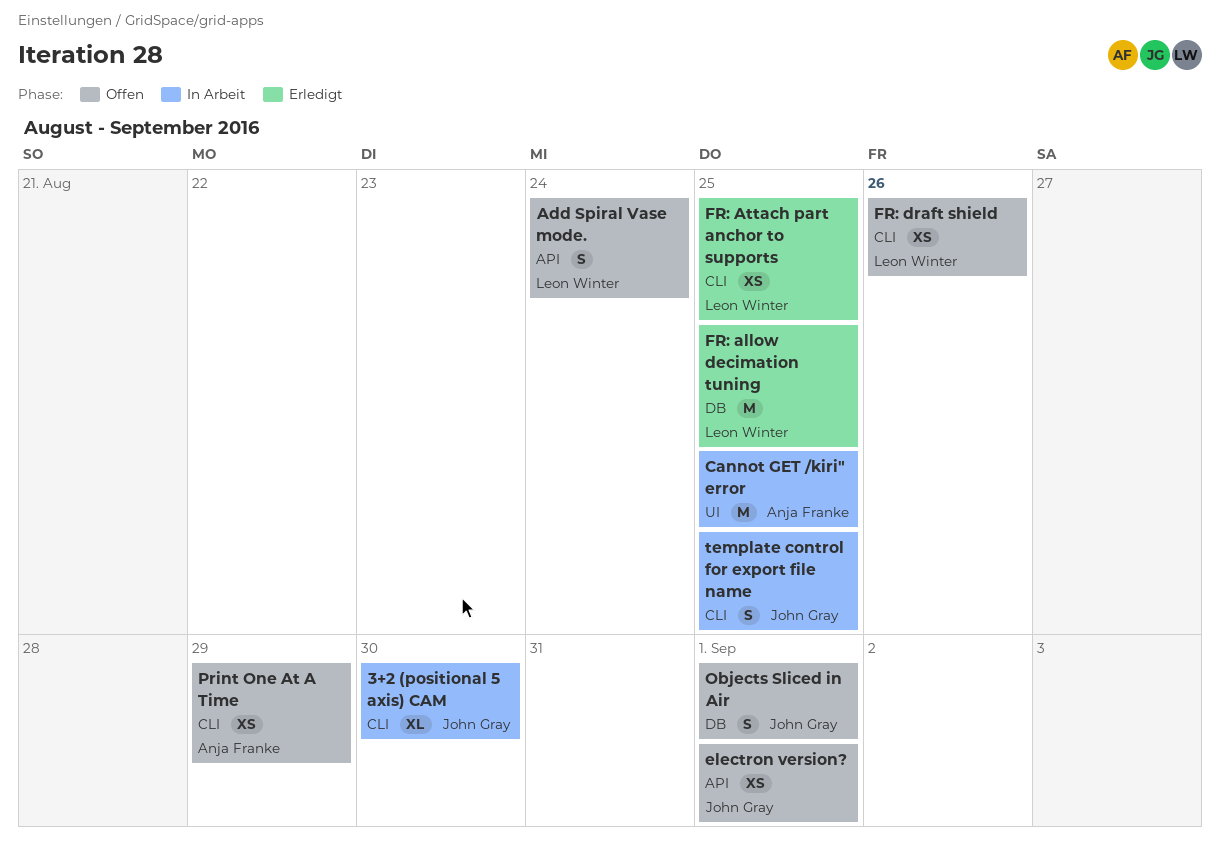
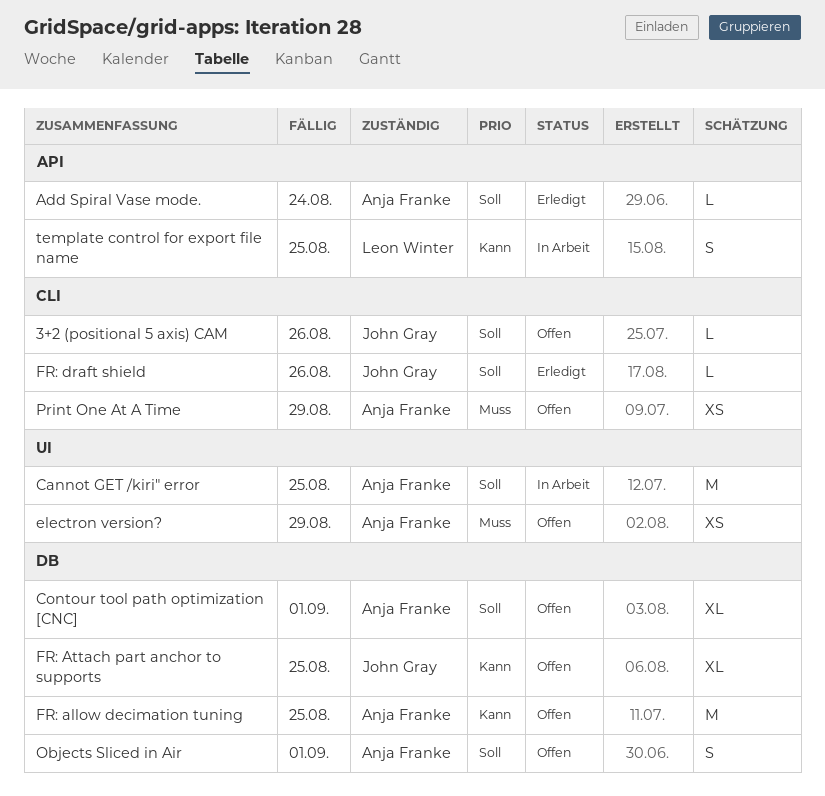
3+2 (positional 5 axis) CAM, status: In Arbeit -> Offen
3+2 (positional 5 axis) CAM, estimate: XL -> L
3+2 (positional 5 axis) CAM, due: Aug 30 -> Aug 26
Add Spiral Vase mode., status: Offen -> Erledigt
Add Spiral Vase mode., owner: Leon Winter -> Anja Franke
Add Spiral Vase mode., estimate: S -> L
Contour tool path optimization [CNC]: none -> present
electron version?, owner: John Gray -> Anja Franke
electron version?, label: API -> UI
electron version?, due: Sep 1 -> Aug 29
FR: allow decimation tuning, status: Erledigt -> Offen
FR: allow decimation tuning, owner: Leon Winter -> Anja Franke
FR: Attach part anchor to supports, status: Erledigt -> Offen
FR: Attach part anchor to supports, owner: Leon Winter -> John Gray
FR: Attach part anchor to supports, label: CLI -> DB
FR: Attach part anchor to supports, estimate: XS -> XL
FR: draft shield, status: Offen -> Erledigt
FR: draft shield, owner: Leon Winter -> John Gray
FR: draft shield, estimate: XS -> L
Objects Sliced in Air, owner: John Gray -> Anja Franke
template control for export file name, owner: John Gray -> Leon Winter
template control for export file name, label: CLI -> API

